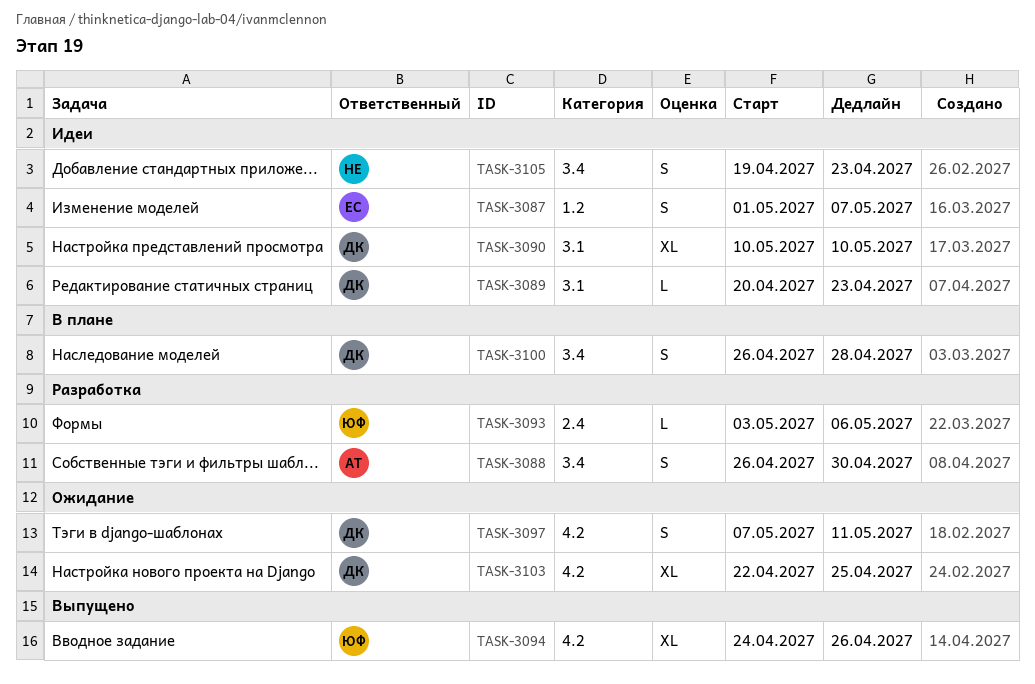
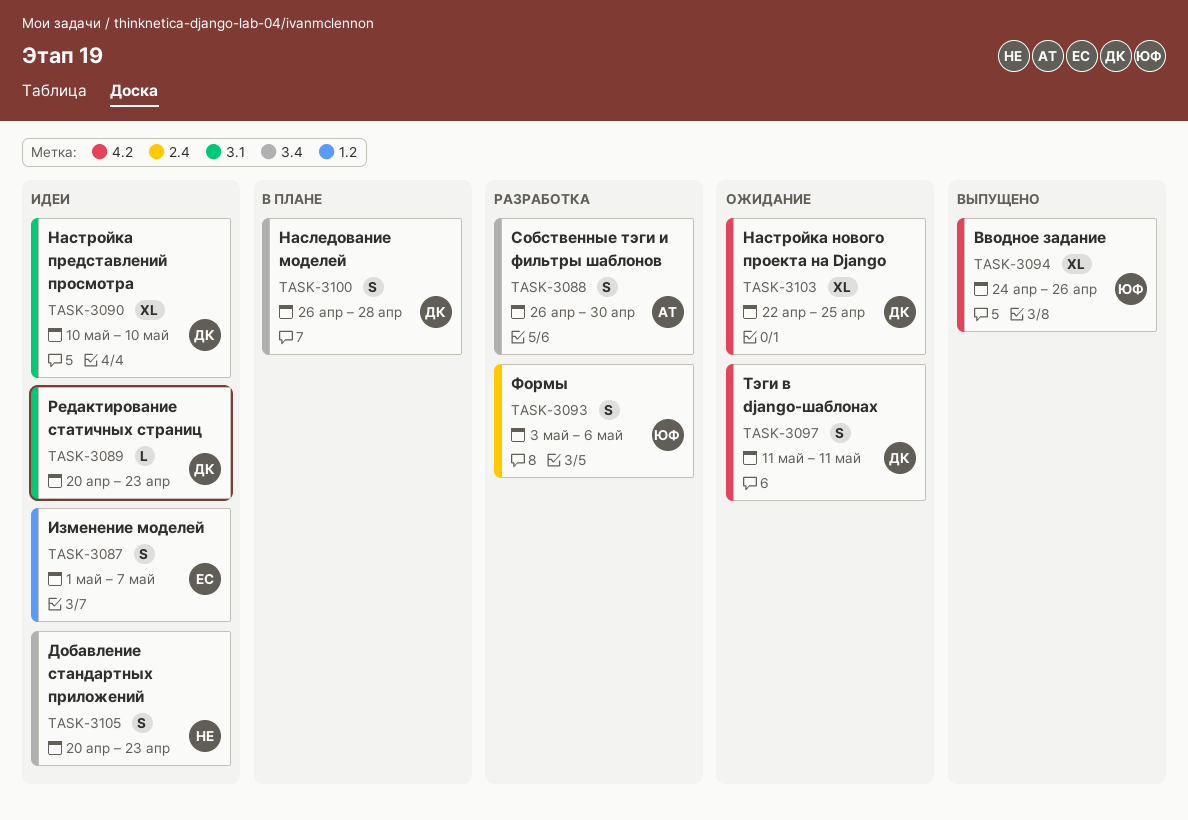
TASK-3093, estimate: L -> S
TASK-3097, start: May 7 -> May 11
TASK-3105, start: Apr 19 -> Apr 20

